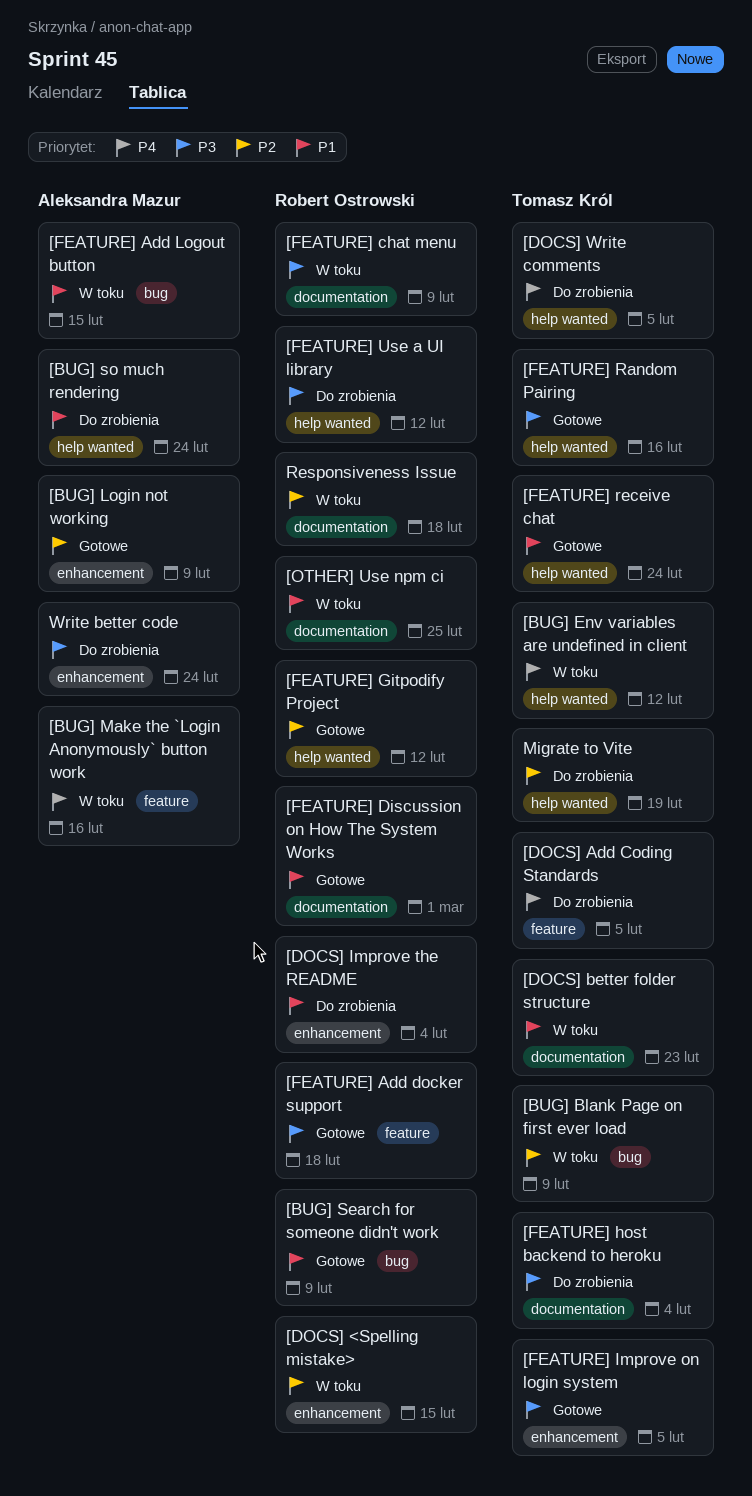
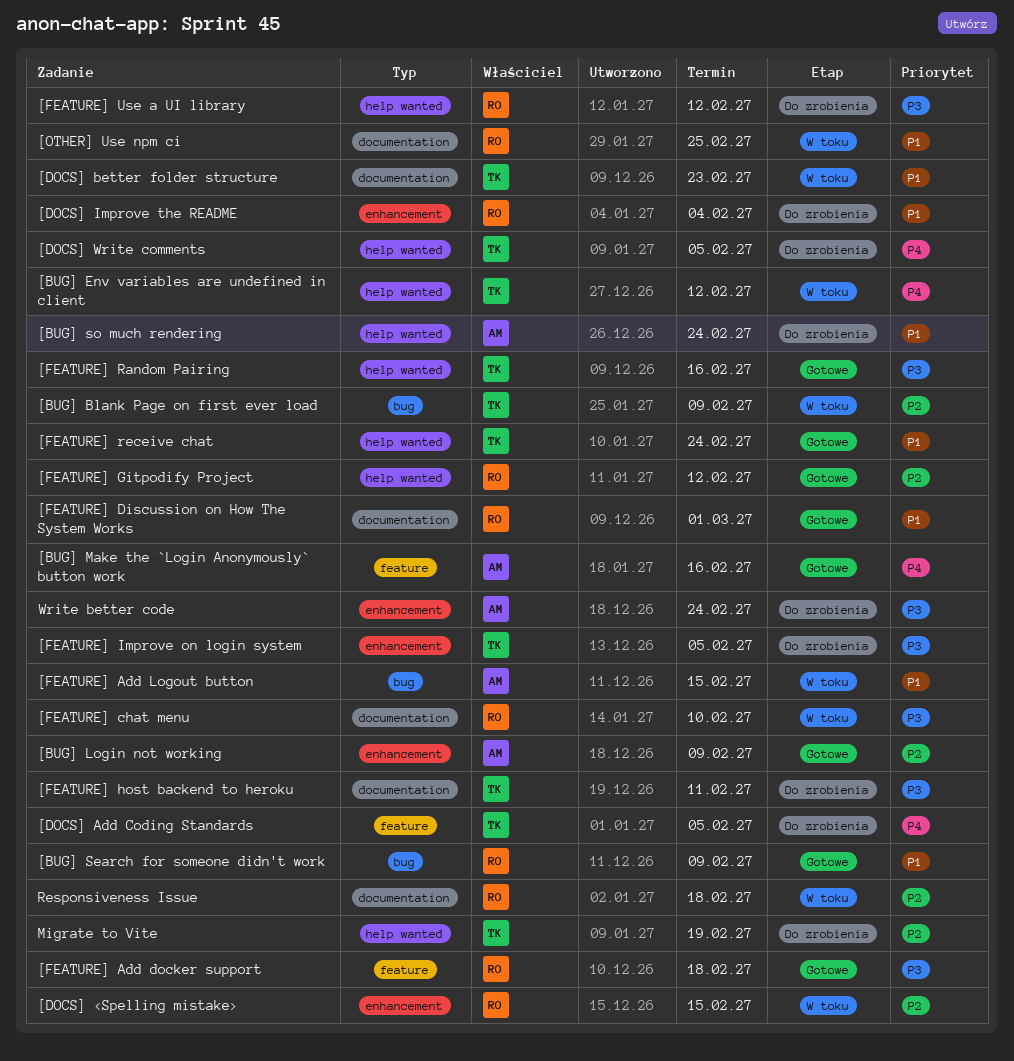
[BUG] Make the `Login Anonymously` button work, status: W toku -> Gotowe
[FEATURE] chat menu, due: Feb 9 -> Feb 10
[FEATURE] host backend to heroku, due: Feb 4 -> Feb 11
[FEATURE] Improve on login system, status: Gotowe -> Do zrobienia

